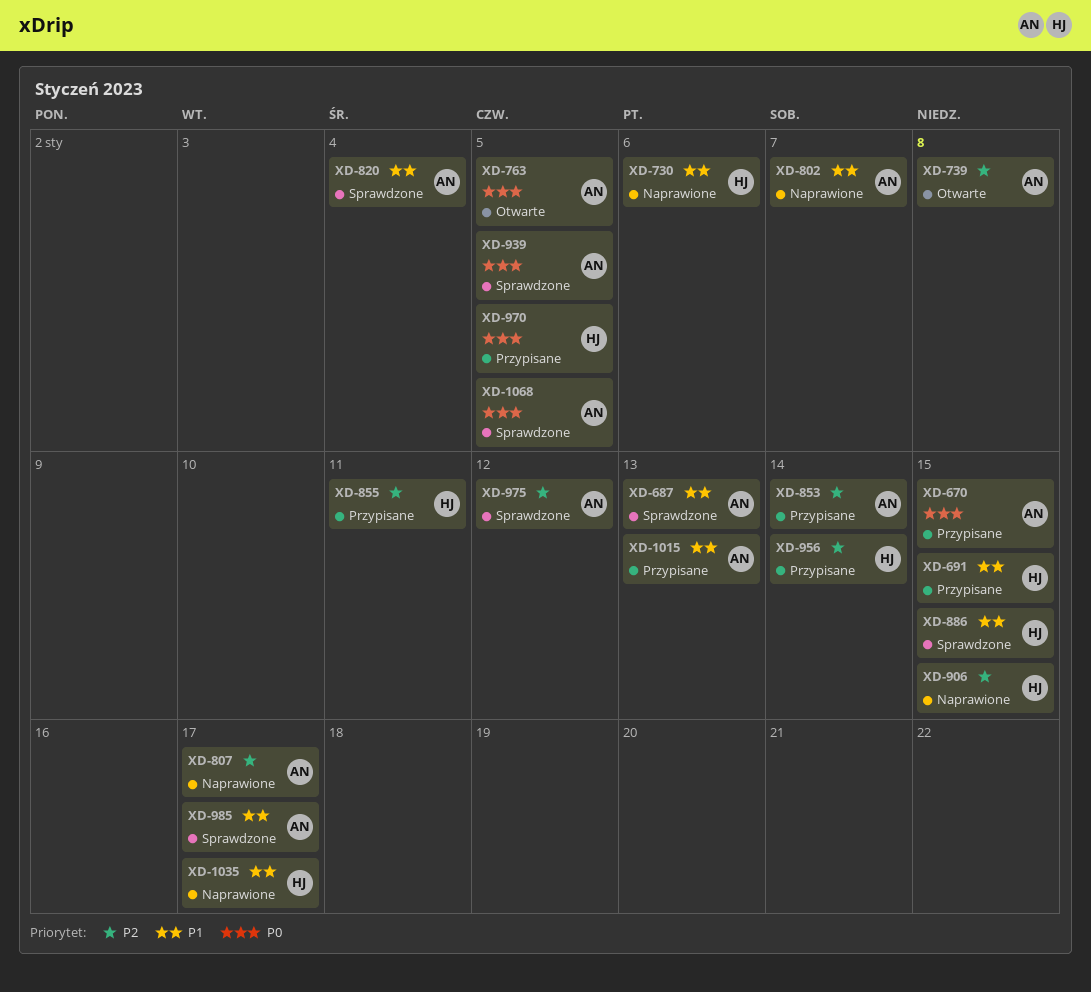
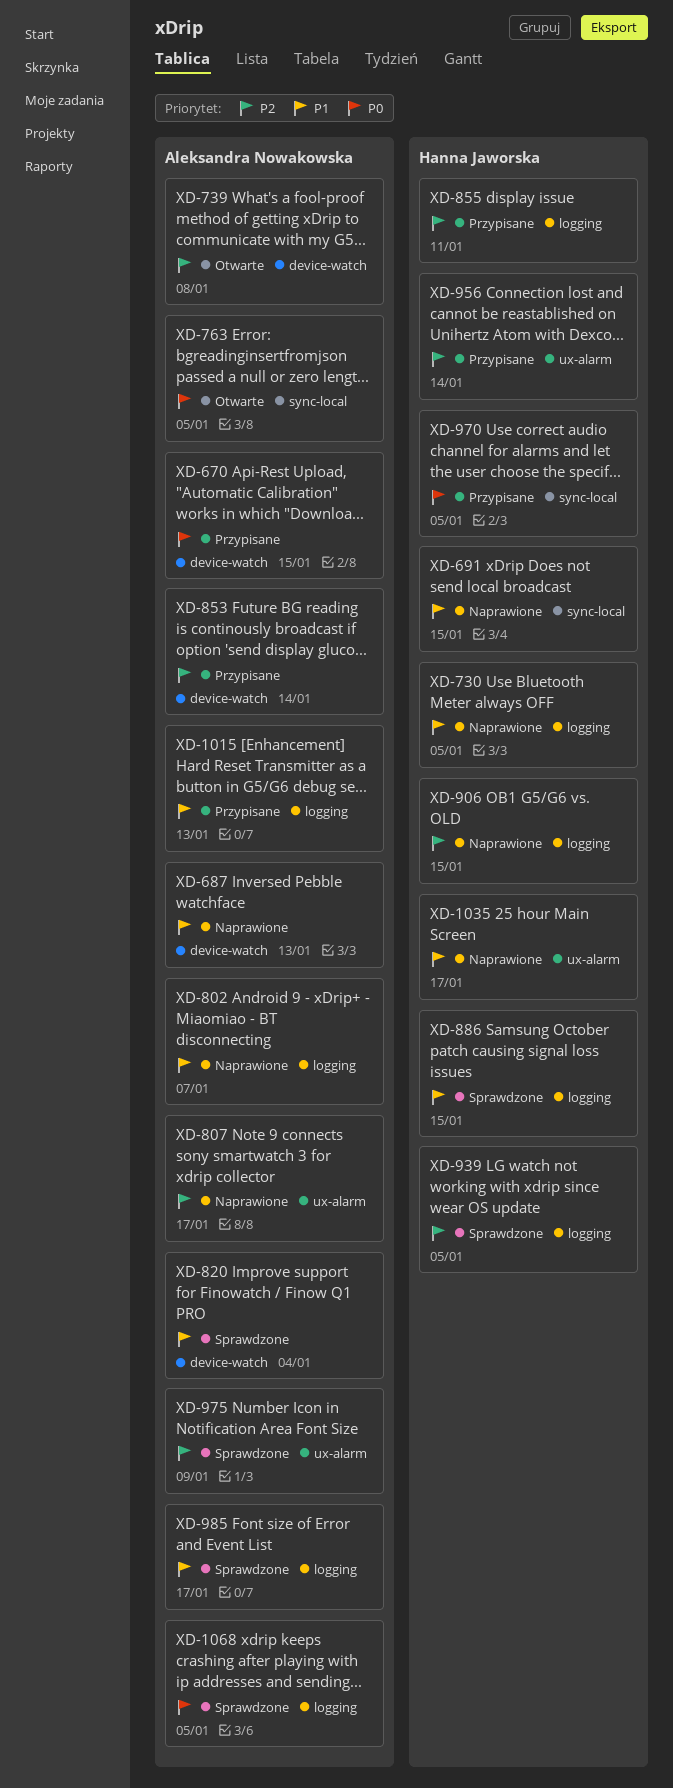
XD-687, status: Sprawdzone -> Naprawione
XD-691, status: Przypisane -> Naprawione
XD-730, due: Jan 6 -> Jan 5
XD-939, owner: Aleksandra Nowakowska -> Hanna Jaworska
XD-939, priority: P0 -> P2
XD-975, due: Jan 12 -> Jan 9

